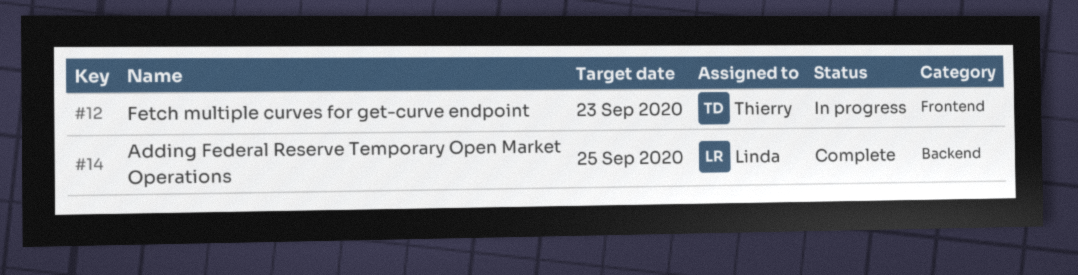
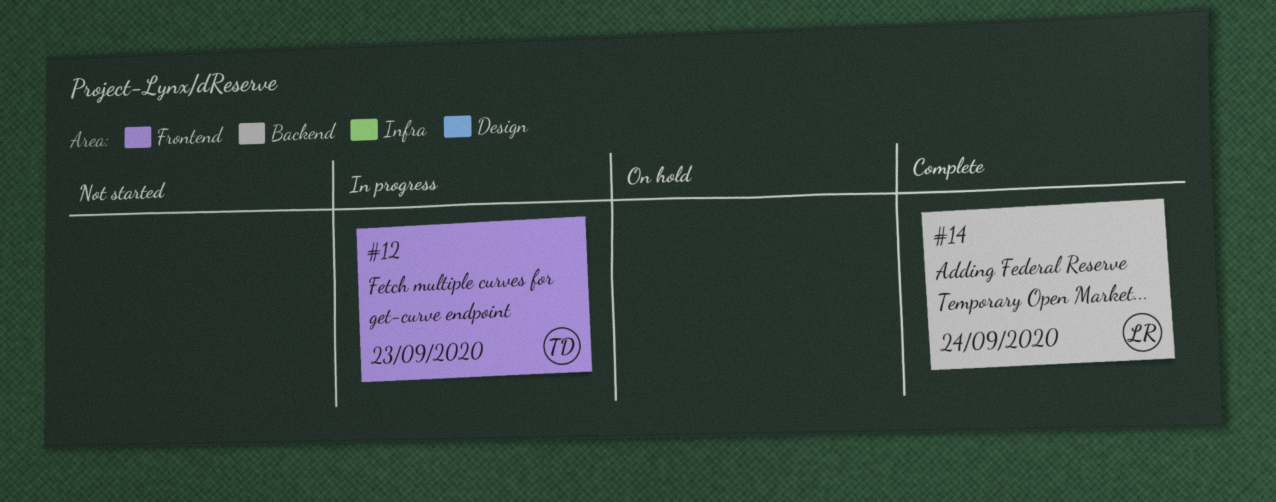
#14, due: Sep 25 -> Sep 24

